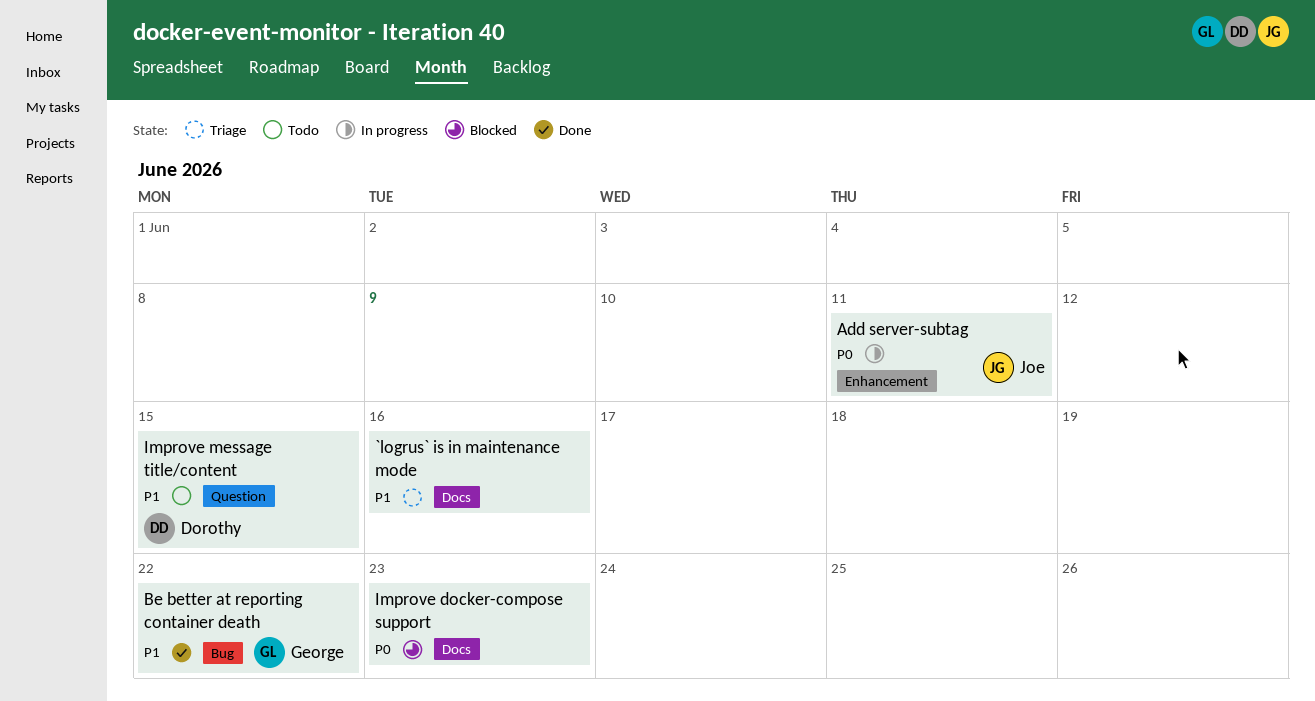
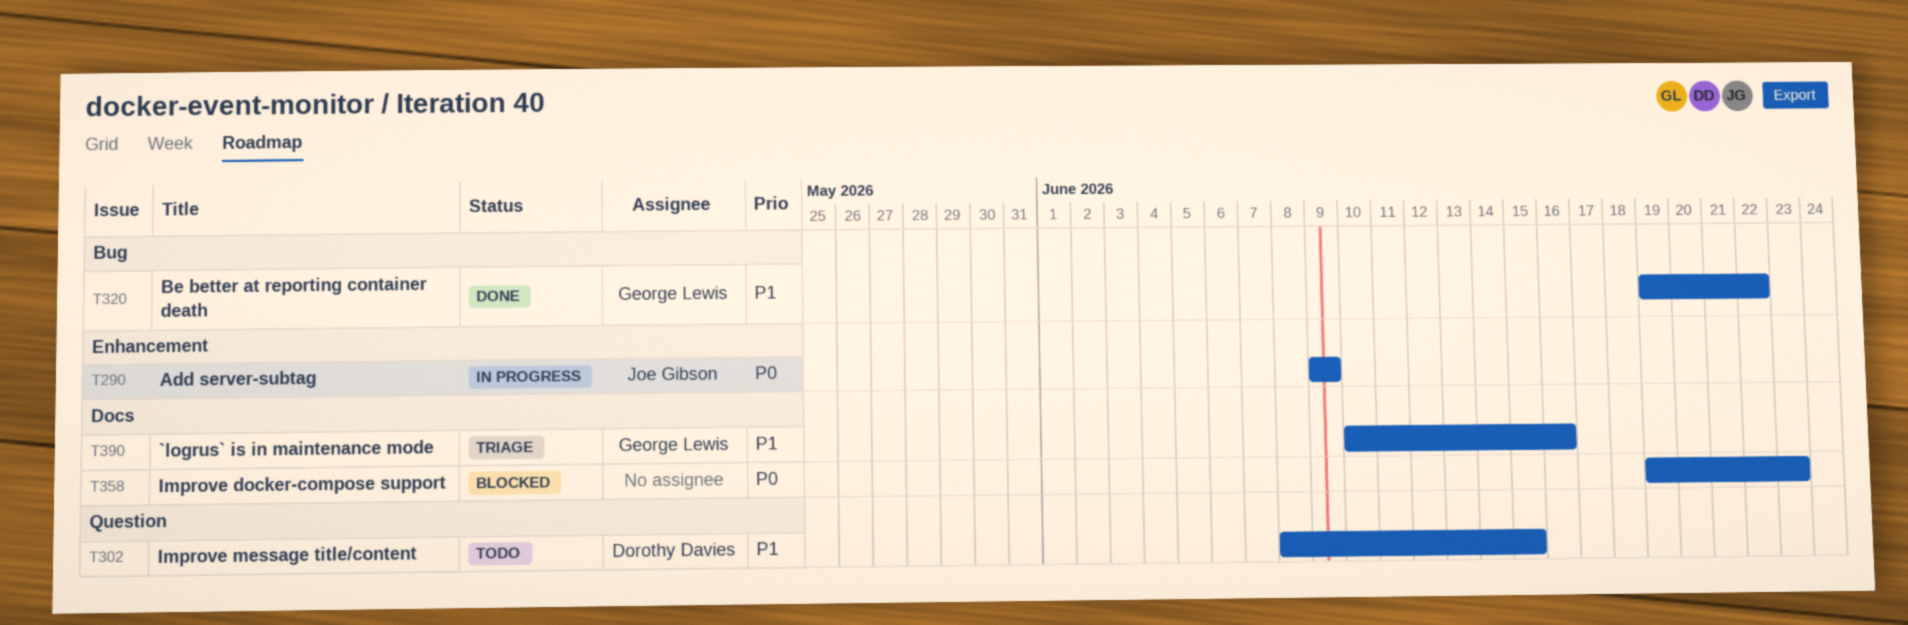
`logrus` is in maintenance mode, owner: none -> George Lewis
Add server-subtag, due: Jun 11 -> Jun 9

